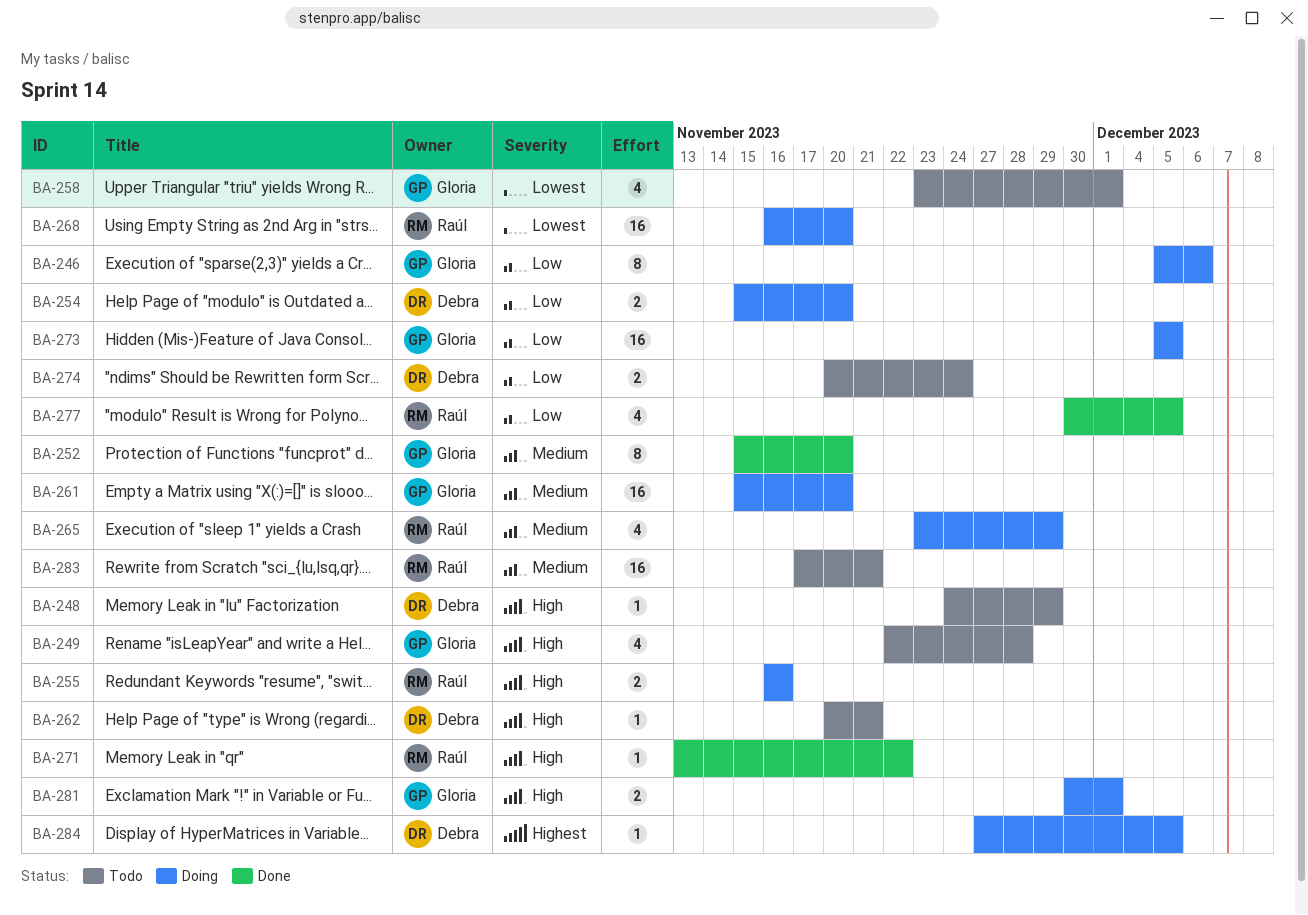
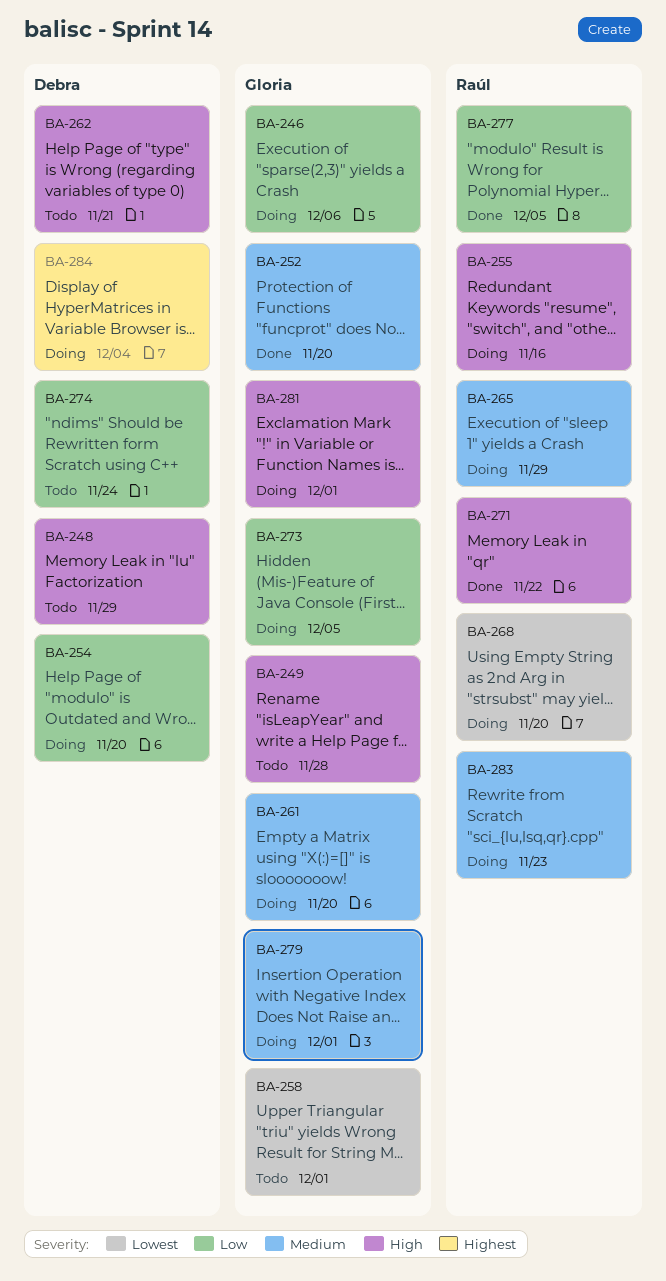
BA-279: none -> present
BA-283, status: Todo -> Doing
BA-283, due: Nov 21 -> Nov 23
BA-284, due: Dec 5 -> Dec 4

